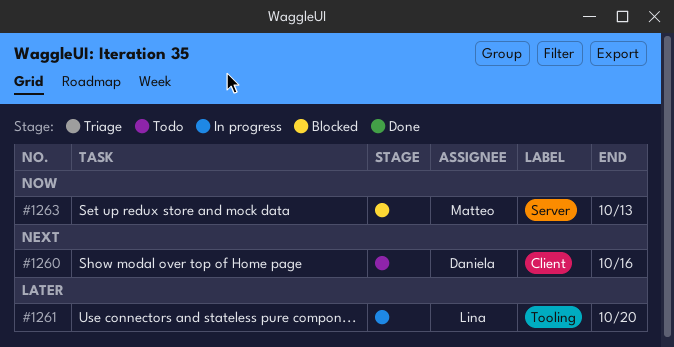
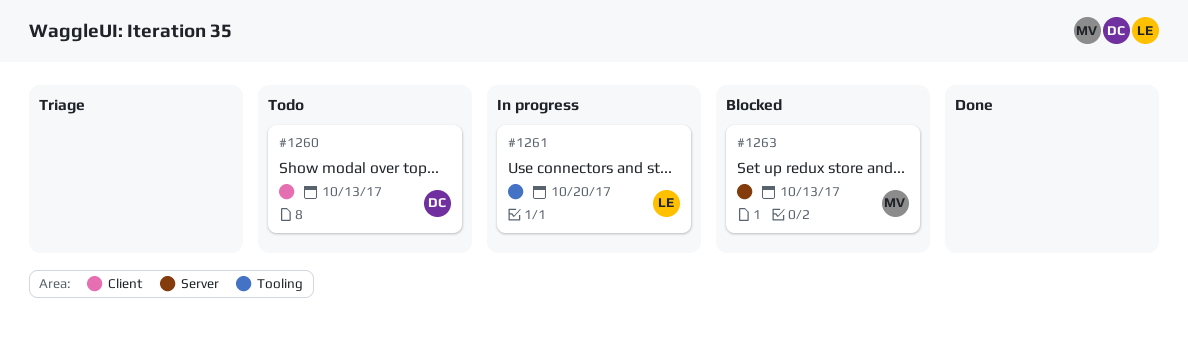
#1260, due: Oct 16 -> Oct 13

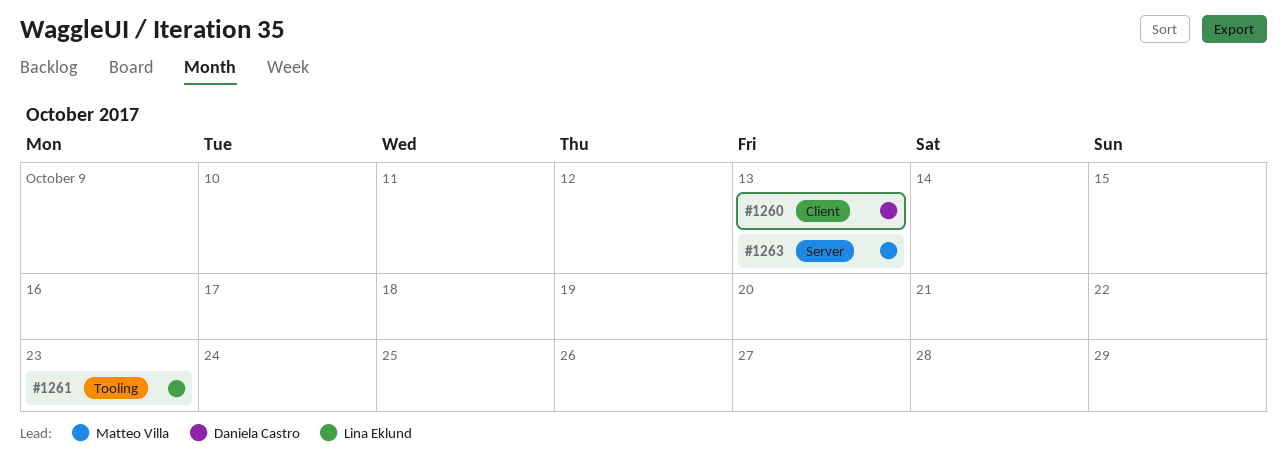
#1261, due: Oct 20 -> Oct 23

